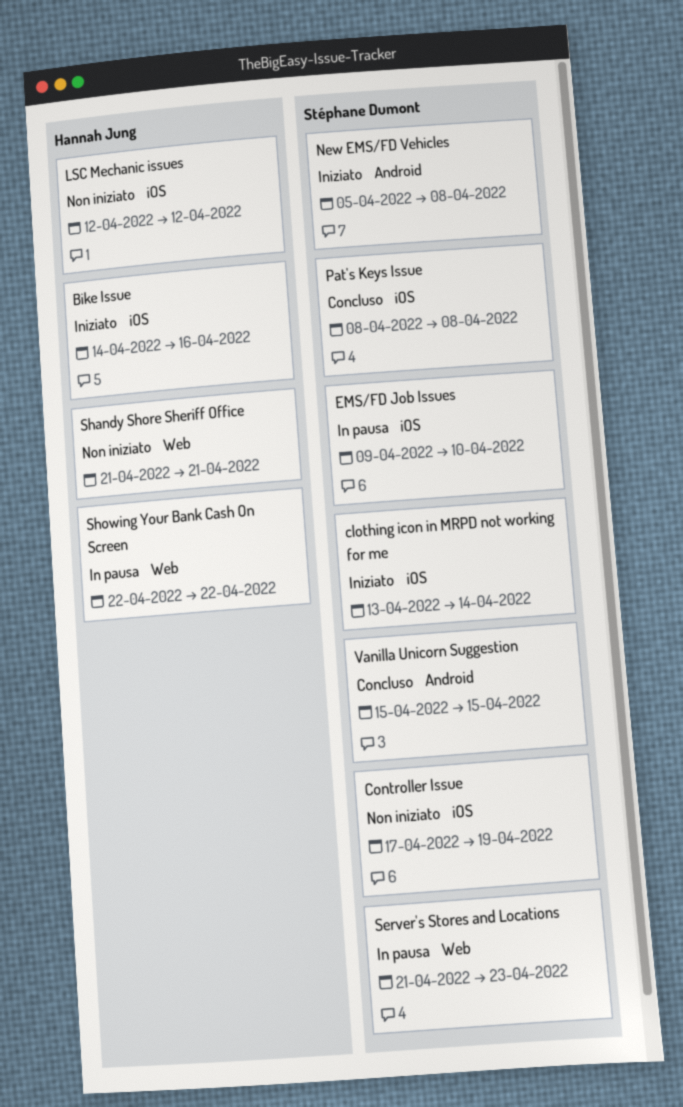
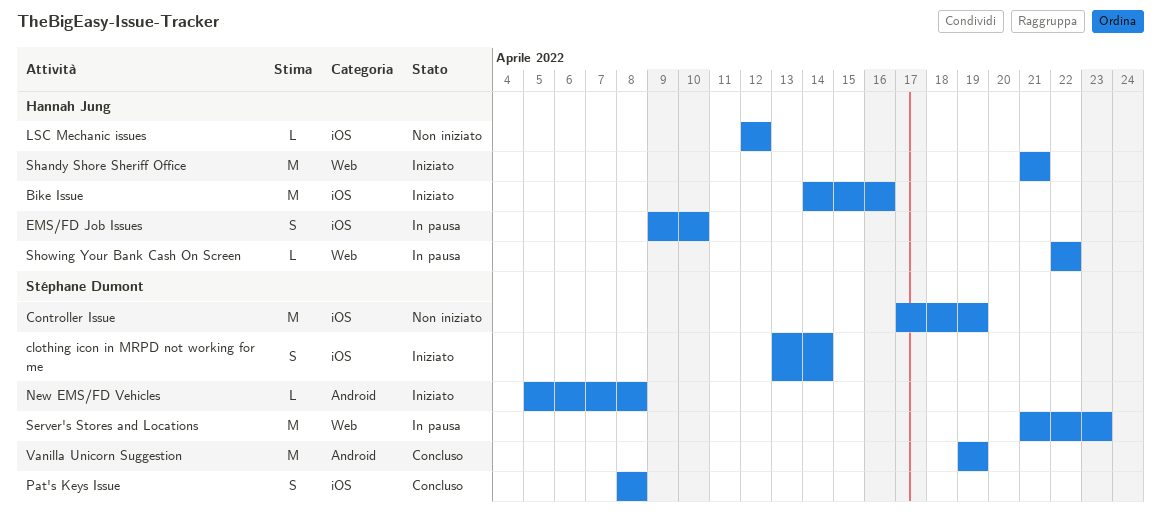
EMS/FD Job Issues, owner: Stéphane Dumont -> Hannah Jung
Shandy Shore Sheriff Office, status: Non iniziato -> Iniziato
Vanilla Unicorn Suggestion, start: Apr 15 -> Apr 19
Vanilla Unicorn Suggestion, due: Apr 15 -> Apr 19

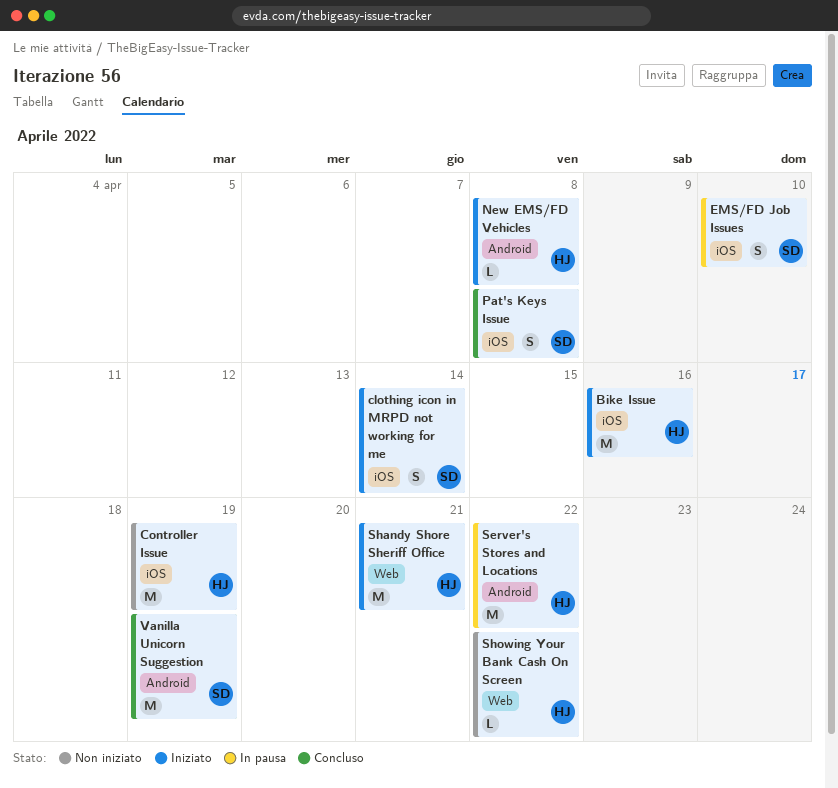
Controller Issue, owner: Stéphane Dumont -> Hannah Jung
EMS/FD Job Issues, owner: Hannah Jung -> Stéphane Dumont
LSC Mechanic issues: present -> none
New EMS/FD Vehicles, owner: Stéphane Dumont -> Hannah Jung
Server's Stores and Locations, owner: Stéphane Dumont -> Hannah Jung
Server's Stores and Locations, label: Web -> Android
Server's Stores and Locations, due: Apr 23 -> Apr 22
Showing Your Bank Cash On Screen, status: In pausa -> Non iniziato

